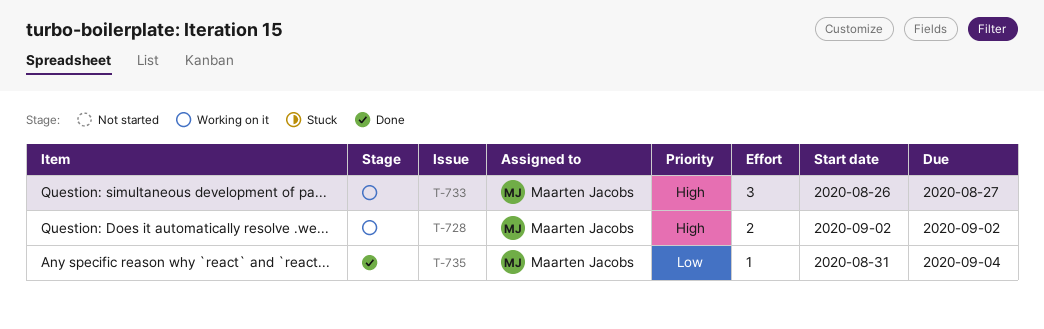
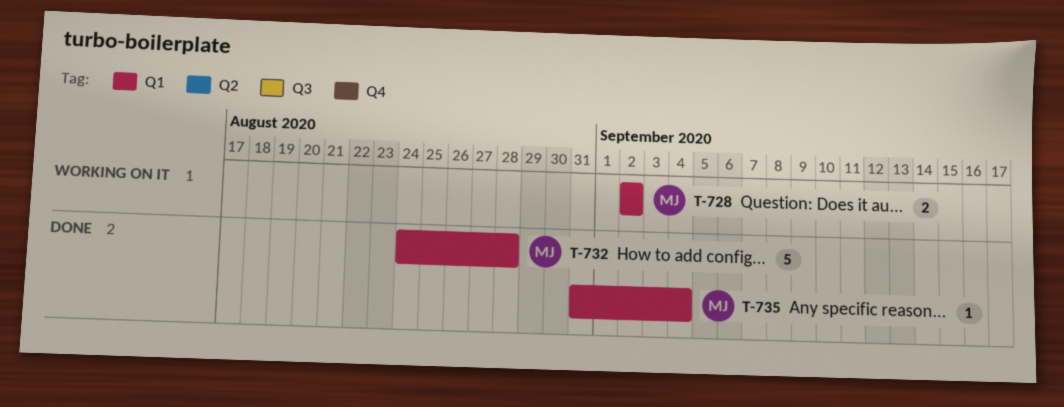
T-732: none -> present
T-733: present -> none

